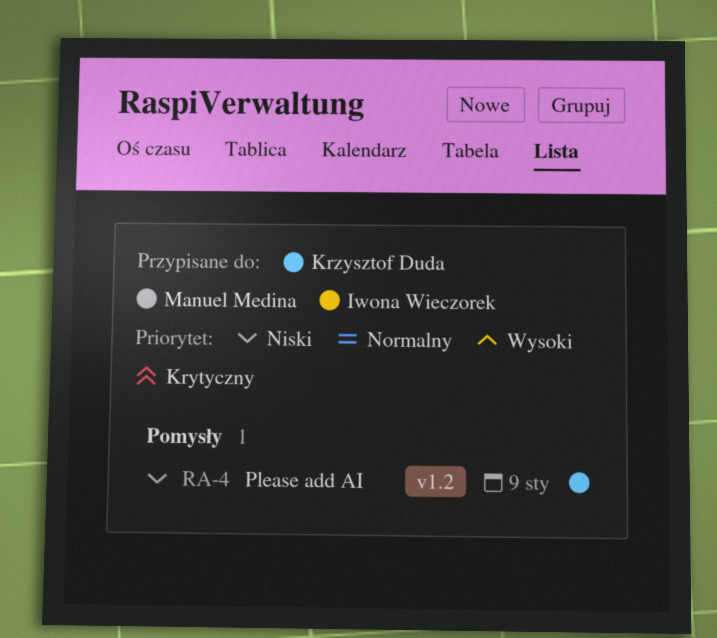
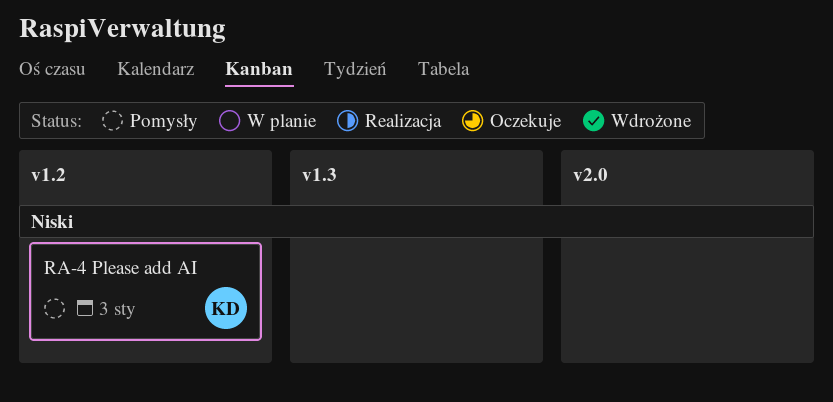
RA-4, due: Jan 9 -> Jan 3

